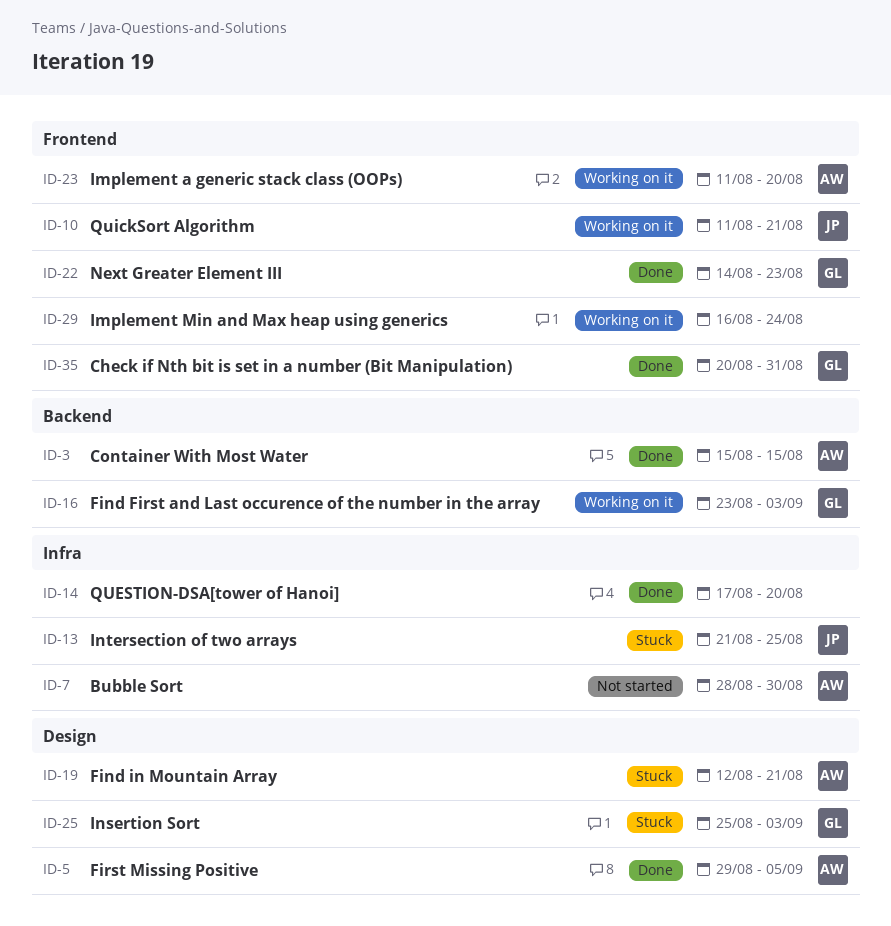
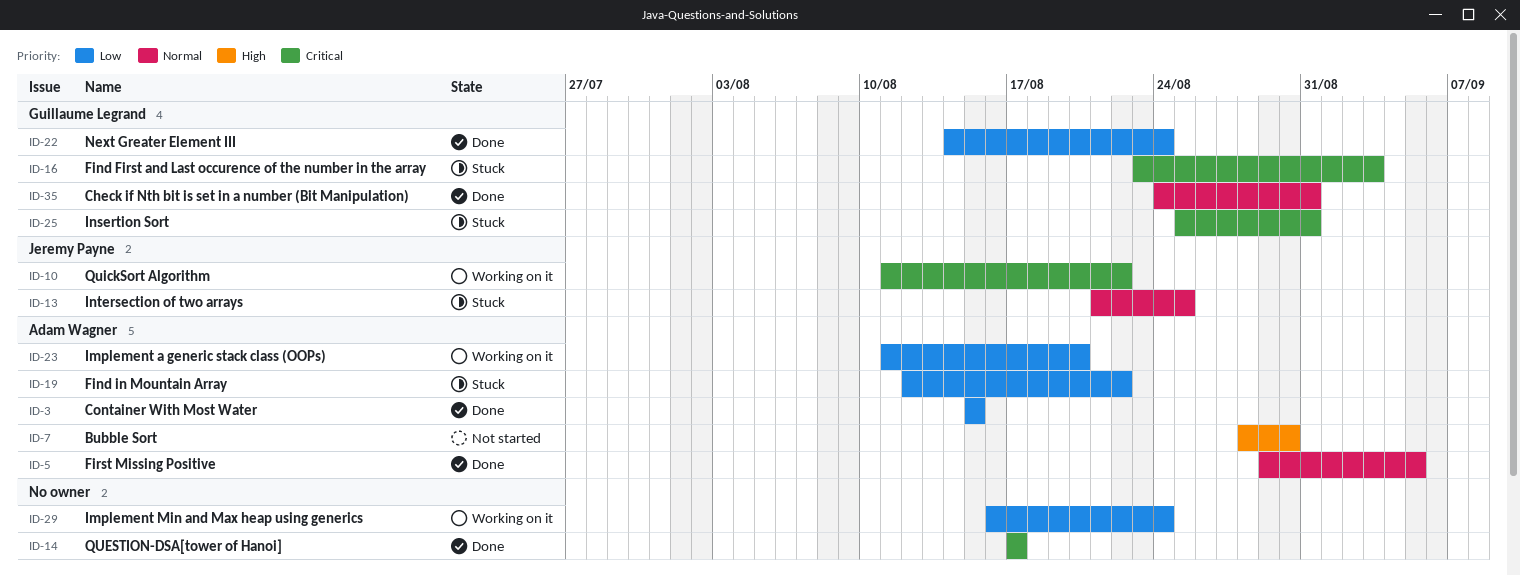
ID-10, due: Aug 21 -> Aug 22
ID-14, due: Aug 20 -> Aug 17
ID-16, status: Working on it -> Stuck
ID-19, due: Aug 21 -> Aug 22
ID-22, due: Aug 23 -> Aug 24
ID-25, due: Sep 3 -> Aug 31
ID-35, start: Aug 20 -> Aug 24

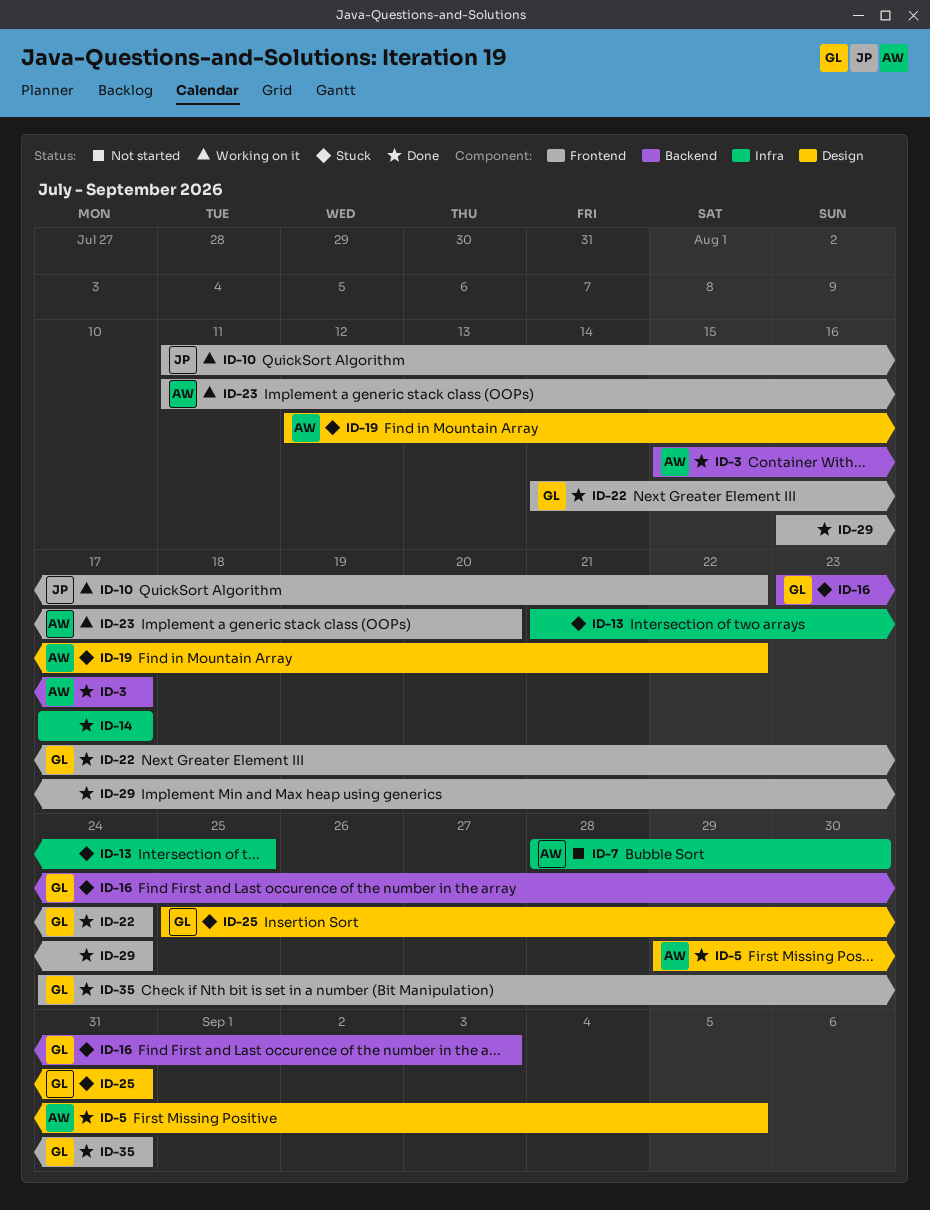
ID-3, due: Aug 15 -> Aug 17
ID-13, owner: Jeremy Payne -> none
ID-29, status: Working on it -> Done

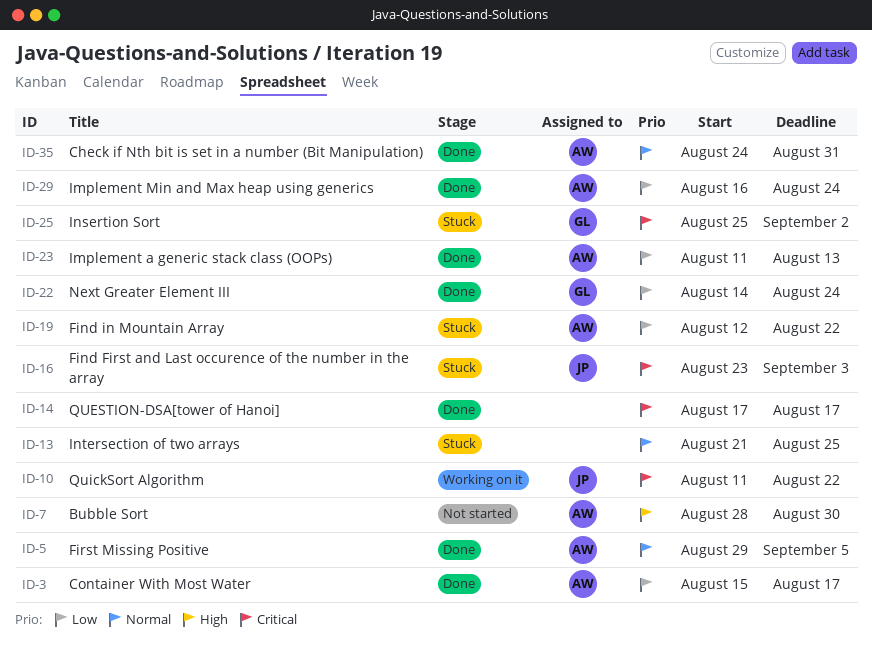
ID-16, owner: GL -> JP
ID-23, status: Working on it -> Done
ID-23, due: Aug 20 -> Aug 13
ID-25, due: Aug 31 -> Sep 2
ID-29, owner: none -> AW
ID-35, owner: GL -> AW

